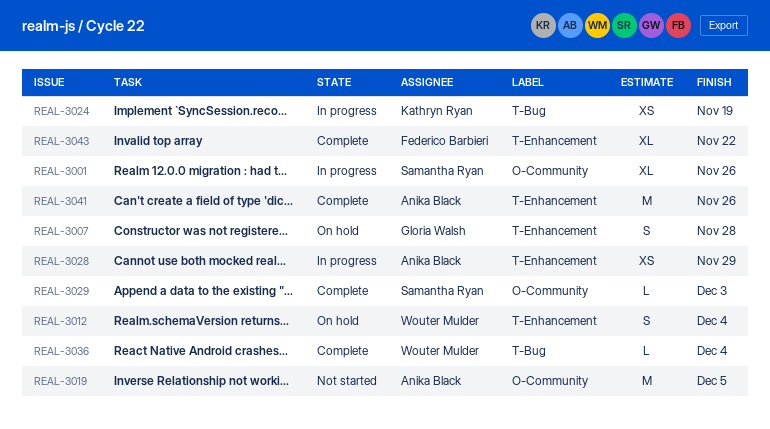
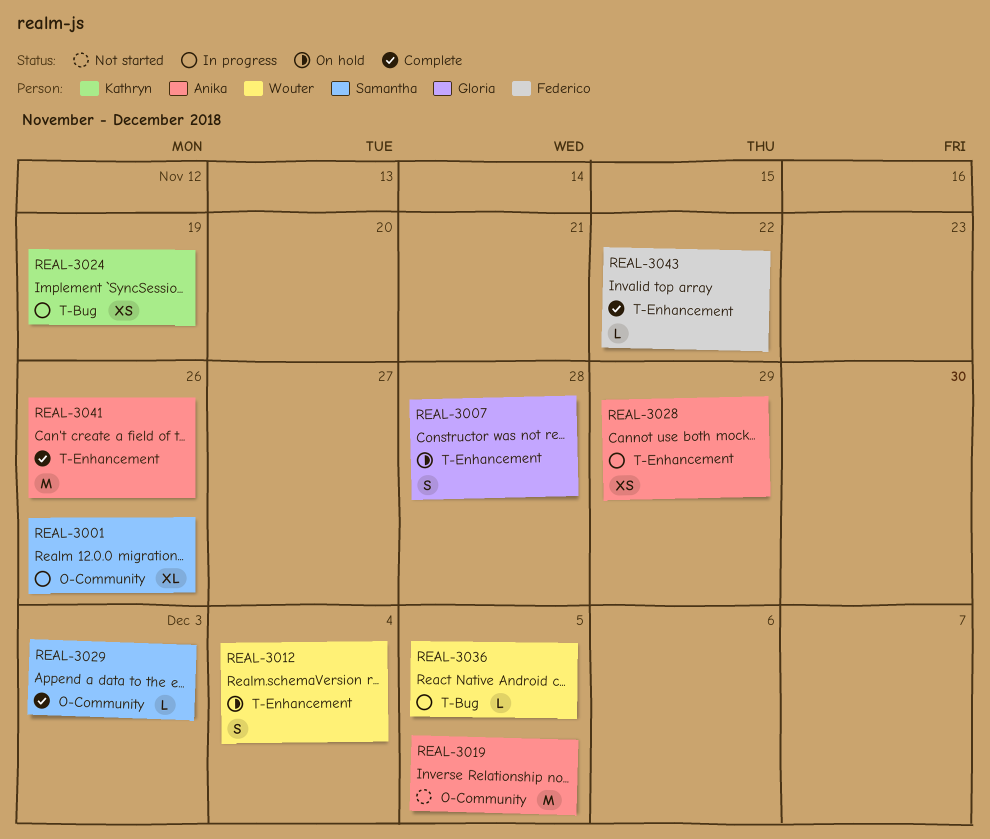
REAL-3036, status: Complete -> In progress
REAL-3036, due: Dec 4 -> Dec 5
REAL-3043, estimate: XL -> L

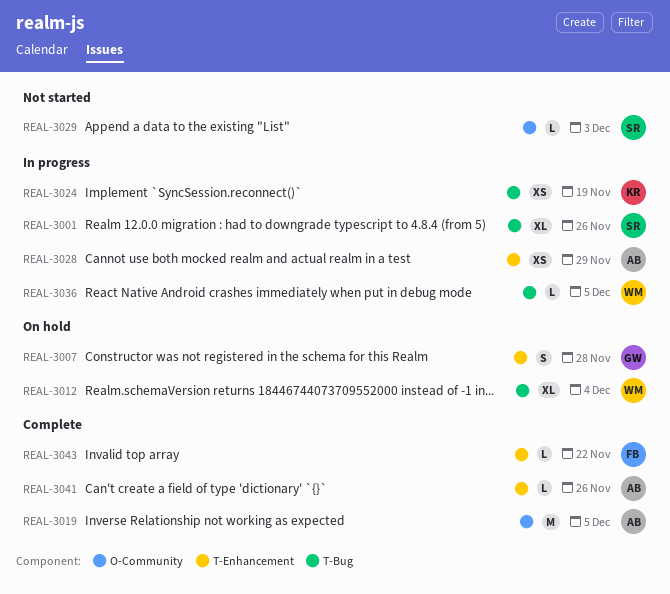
REAL-3001, label: O-Community -> T-Bug
REAL-3012, label: T-Enhancement -> T-Bug
REAL-3012, estimate: S -> XL
REAL-3019, status: Not started -> Complete
REAL-3029, status: Complete -> Not started
REAL-3041, estimate: M -> L

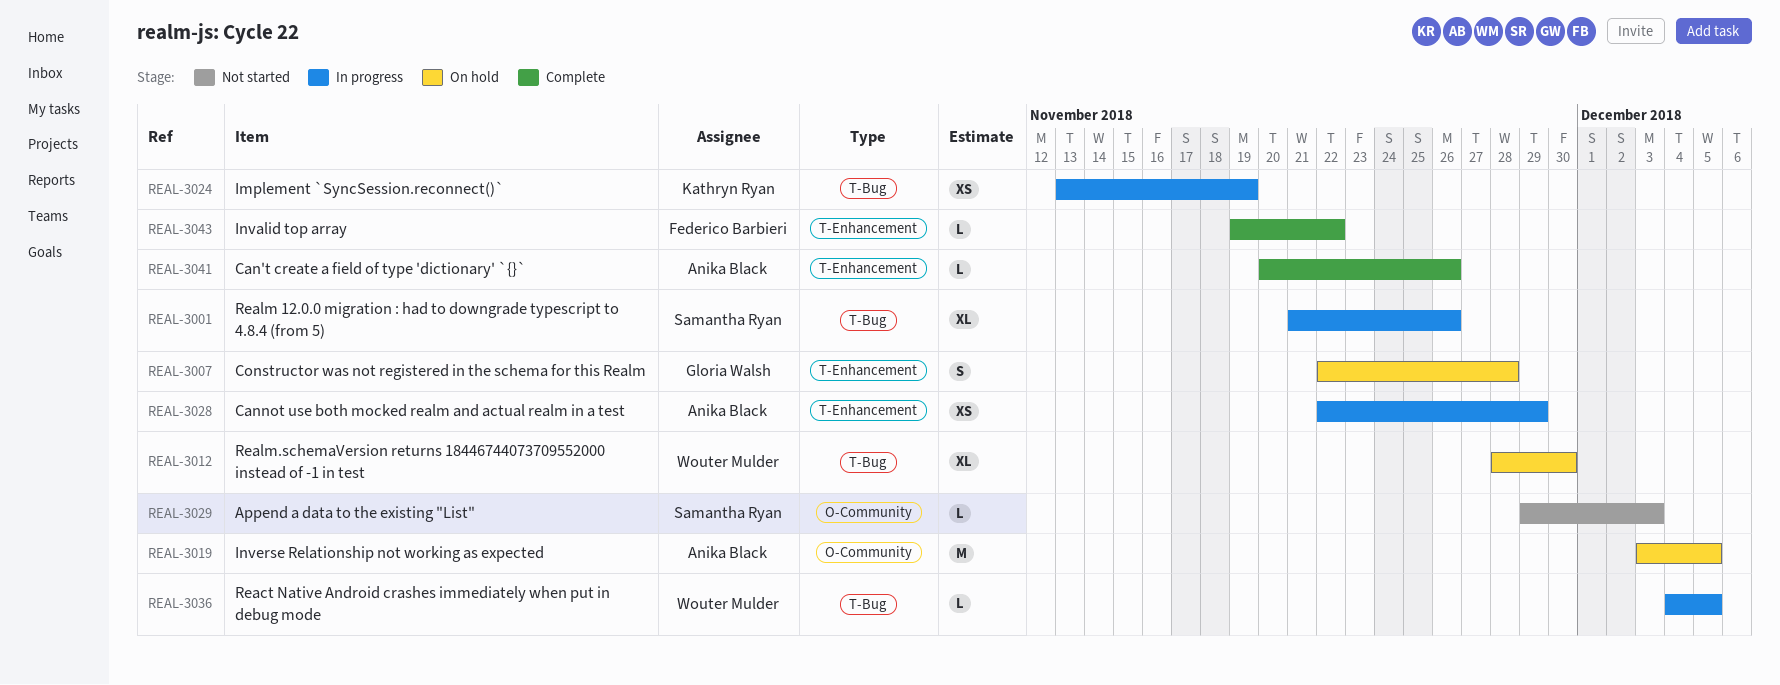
REAL-3012, due: Dec 4 -> Nov 30
REAL-3019, status: Complete -> On hold

